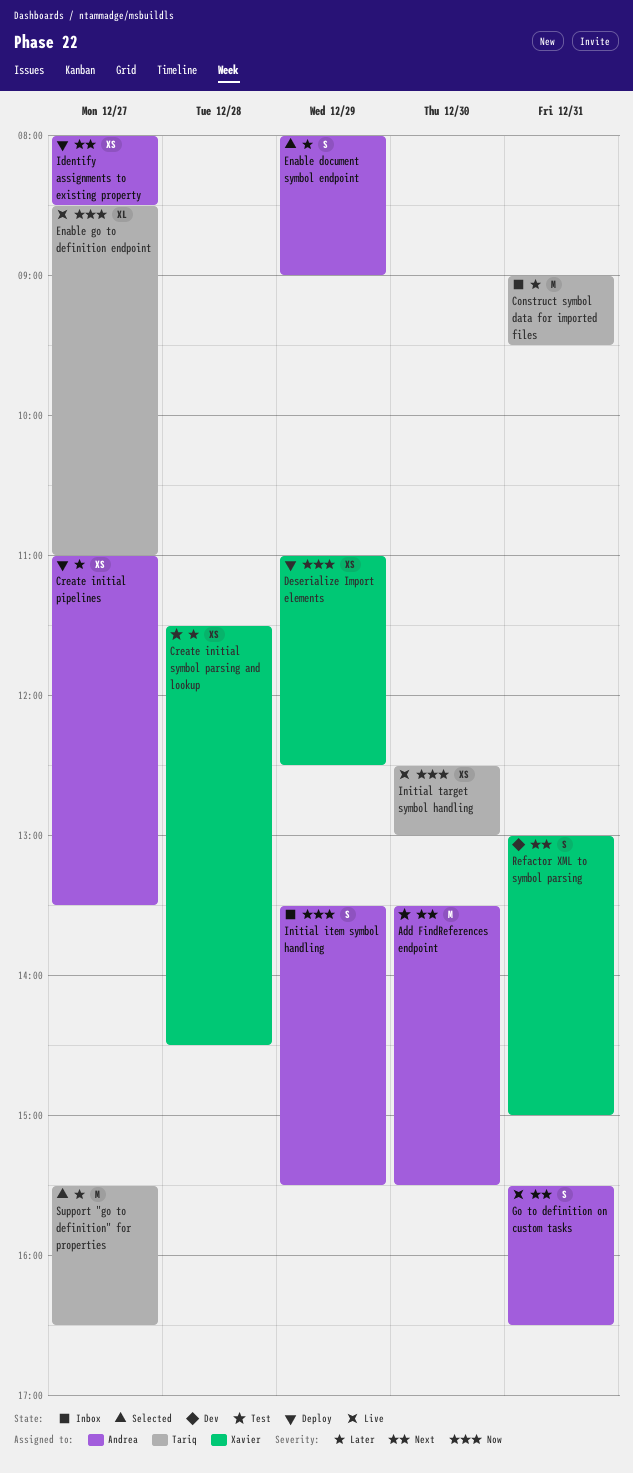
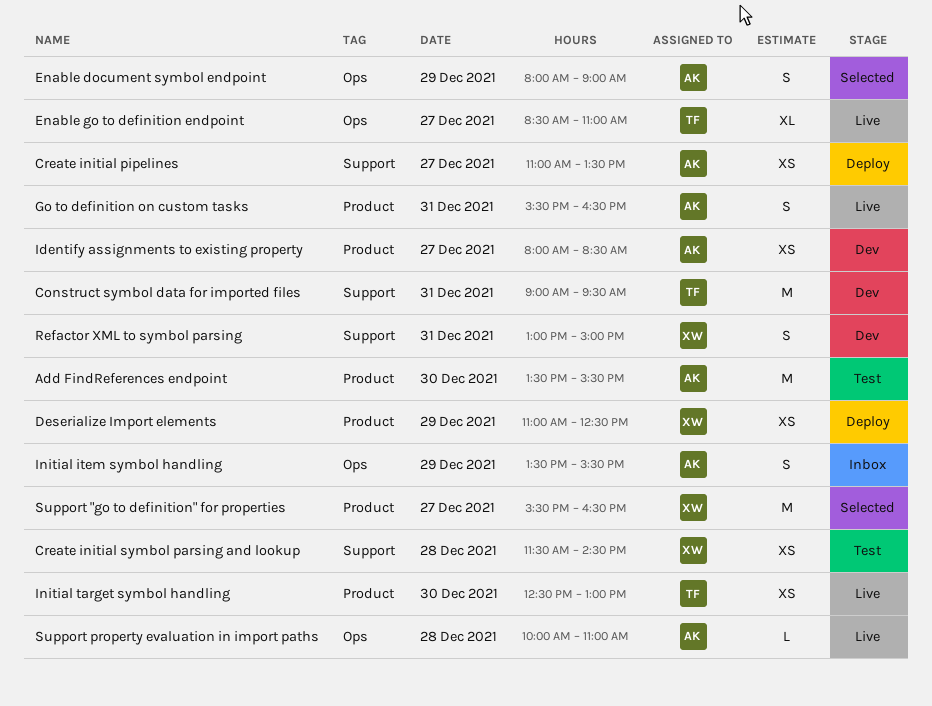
Construct symbol data for imported files, status: Inbox -> Dev
Identify assignments to existing property, status: Deploy -> Dev
Support "go to definition" for properties, owner: Tariq -> Xavier
Support property evaluation in import paths: none -> present

